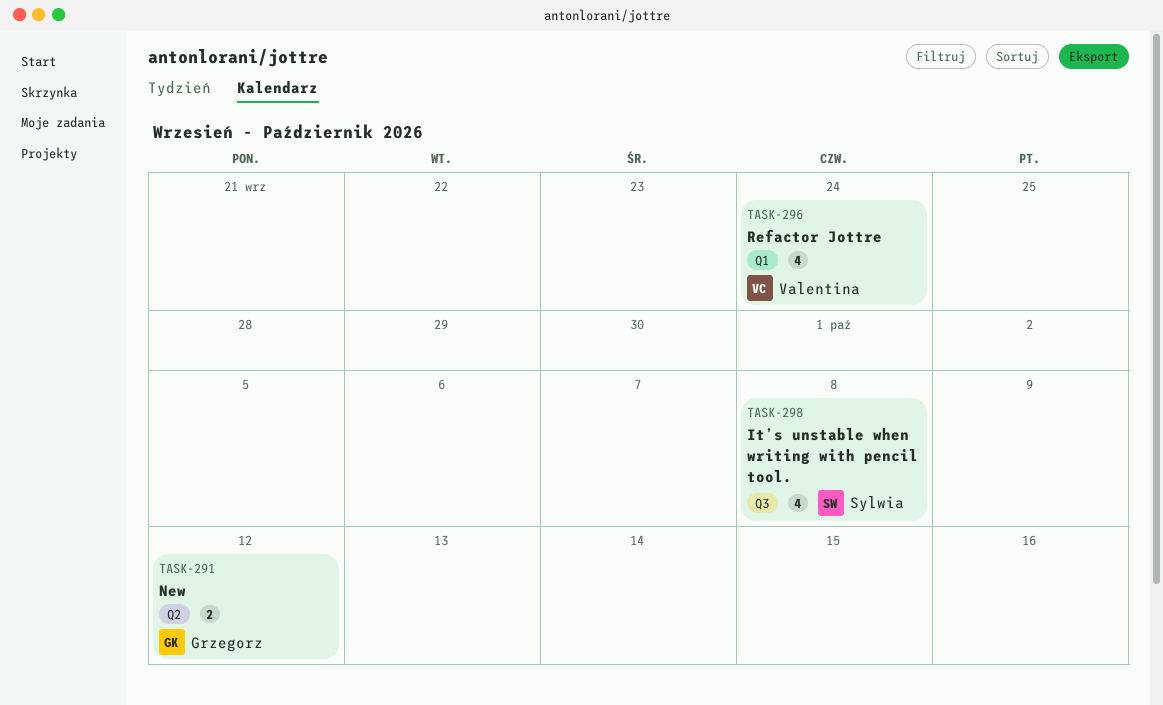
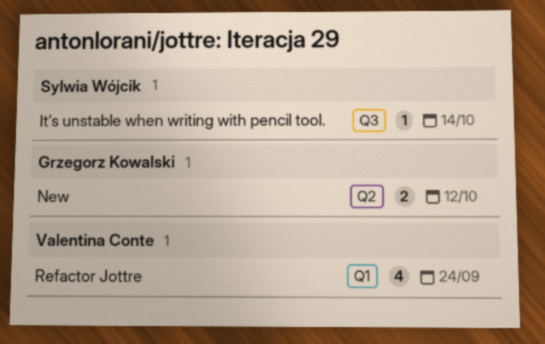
It’s unstable when writing with pencil tool., estimate: 4 -> 1
It’s unstable when writing with pencil tool., due: Oct 8 -> Oct 14

